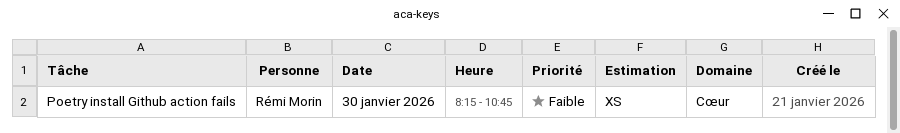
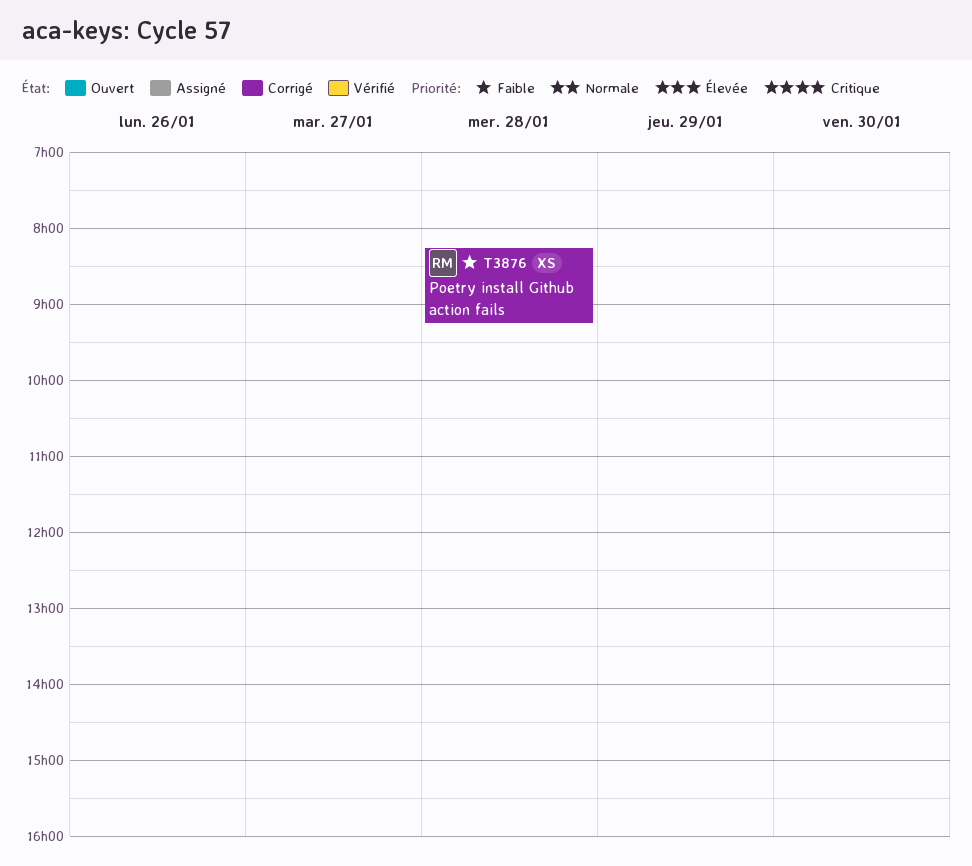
Poetry install Github action fails, day: Jan 30 -> Jan 28
Poetry install Github action fails, ends: 10:45 -> 09:15

